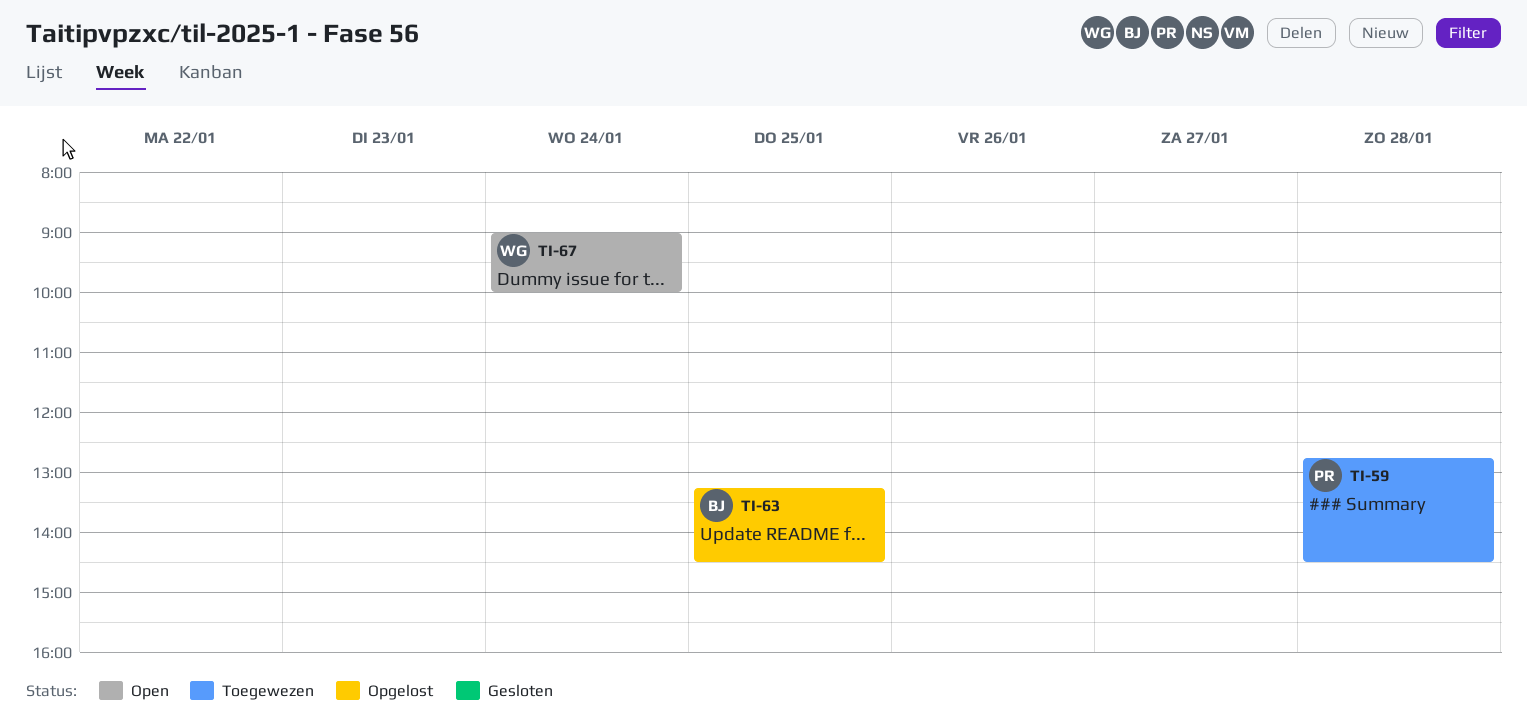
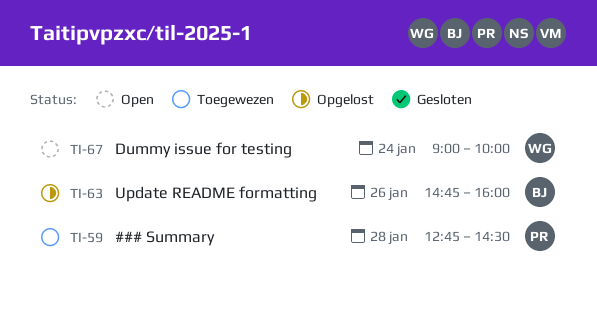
TI-63, day: Jan 25 -> Jan 26
TI-63, begins: 13:15 -> 14:45
TI-63, ends: 14:30 -> 16:00

